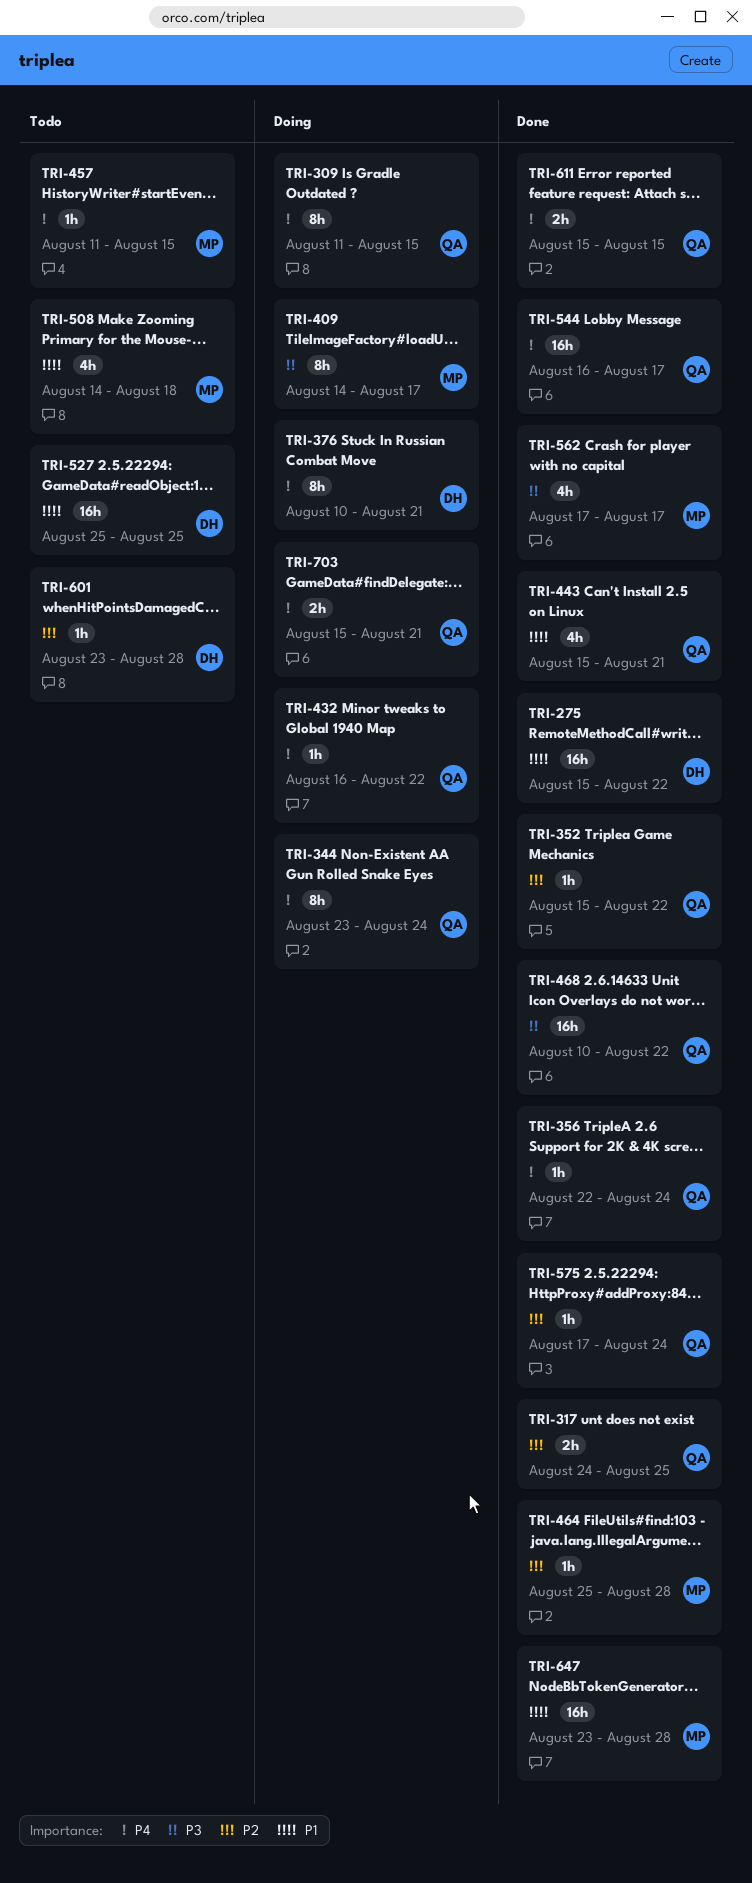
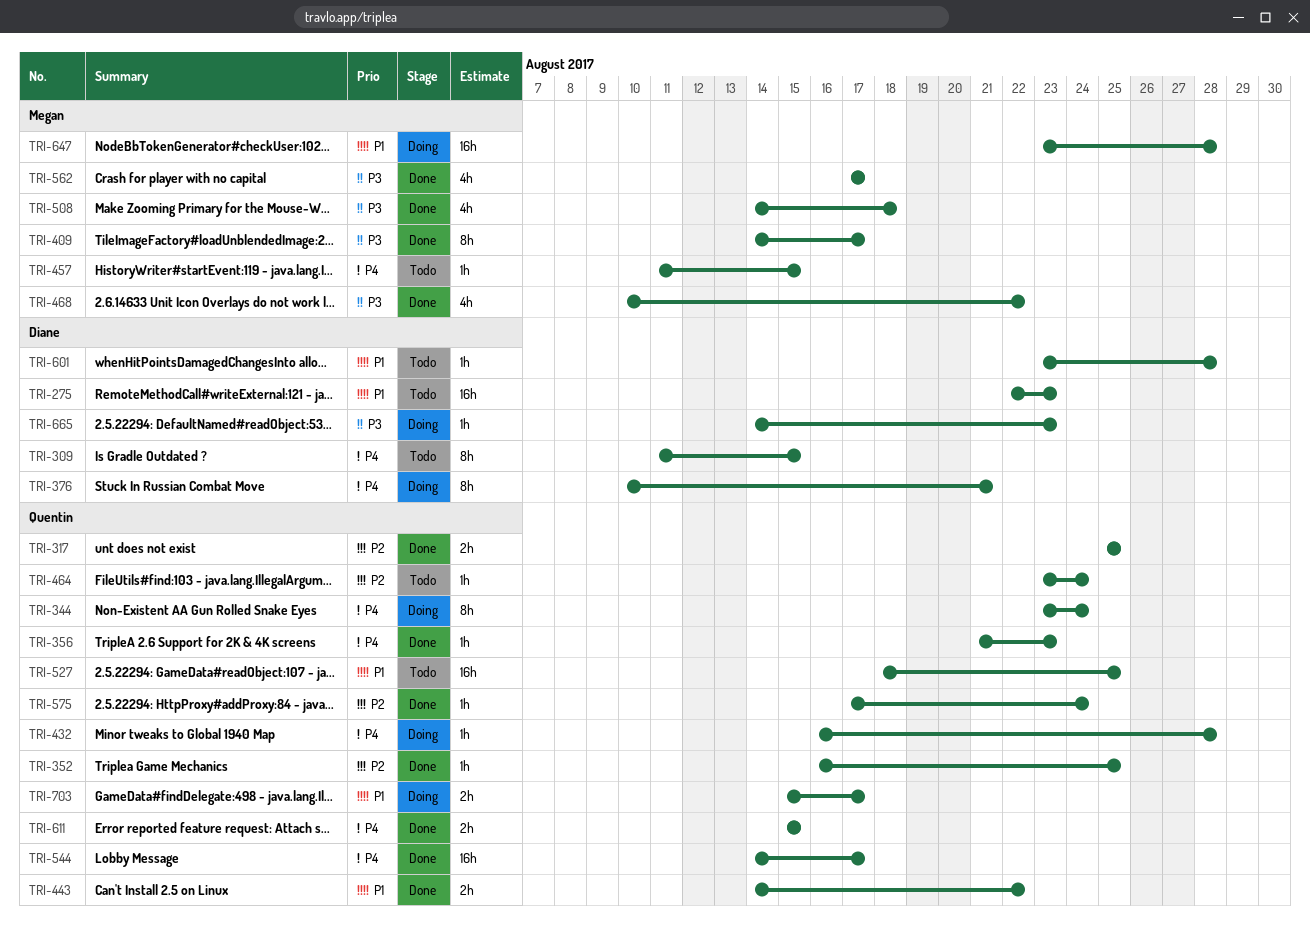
TRI-275, status: Done -> Todo
TRI-275, start: Aug 15 -> Aug 22
TRI-275, due: Aug 22 -> Aug 23
TRI-309, status: Doing -> Todo
TRI-309, owner: Quentin -> Diane
TRI-317, start: Aug 24 -> Aug 25
TRI-352, start: Aug 15 -> Aug 16
TRI-352, due: Aug 22 -> Aug 25
TRI-356, start: Aug 22 -> Aug 21
TRI-356, due: Aug 24 -> Aug 23
TRI-409, status: Doing -> Done
TRI-432, due: Aug 22 -> Aug 28
TRI-443, estimate: 4h -> 2h
TRI-443, start: Aug 15 -> Aug 14
TRI-443, due: Aug 21 -> Aug 22
TRI-464, status: Done -> Todo
TRI-464, owner: Megan -> Quentin
TRI-464, start: Aug 25 -> Aug 23
TRI-464, due: Aug 28 -> Aug 24
TRI-468, owner: Quentin -> Megan
TRI-468, estimate: 16h -> 4h
TRI-508, status: Todo -> Done
TRI-508, priority: P1 -> P3
TRI-527, owner: Diane -> Quentin
TRI-527, start: Aug 25 -> Aug 18
TRI-544, start: Aug 16 -> Aug 14
TRI-601, priority: P2 -> P1
TRI-647, status: Done -> Doing
TRI-665: none -> present
TRI-703, priority: P4 -> P1
TRI-703, due: Aug 21 -> Aug 17

